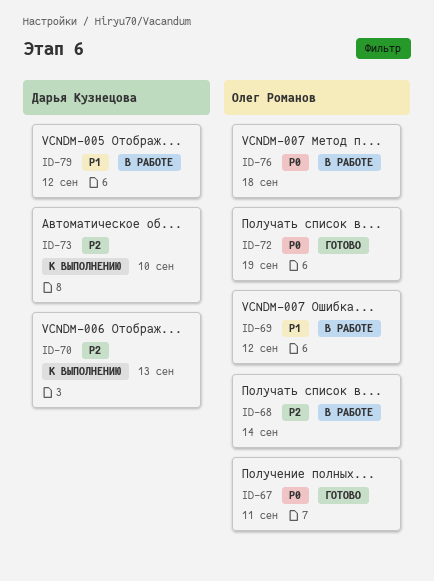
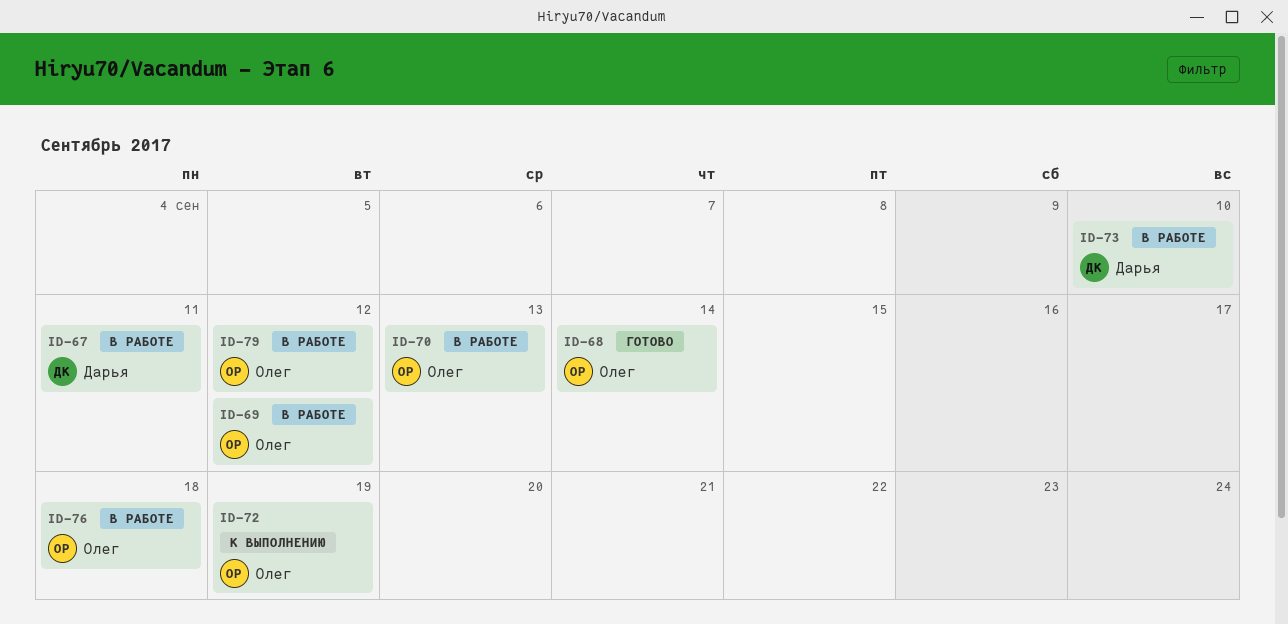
ID-67, status: Готово -> В работе
ID-67, owner: Олег Романов -> Дарья Кузнецова
ID-68, status: В работе -> Готово
ID-70, status: К выполнению -> В работе
ID-70, owner: Дарья Кузнецова -> Олег Романов
ID-72, status: Готово -> К выполнению
ID-73, status: К выполнению -> В работе
ID-79, owner: Дарья Кузнецова -> Олег Романов

